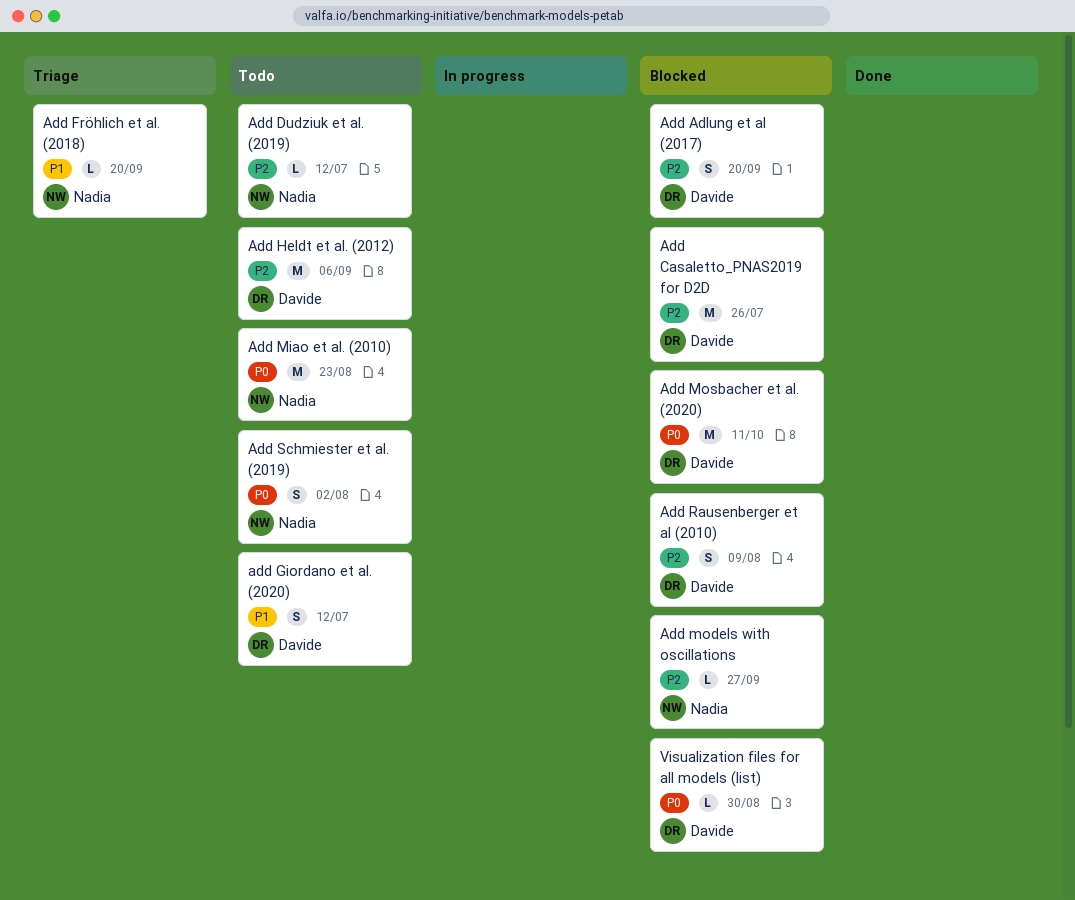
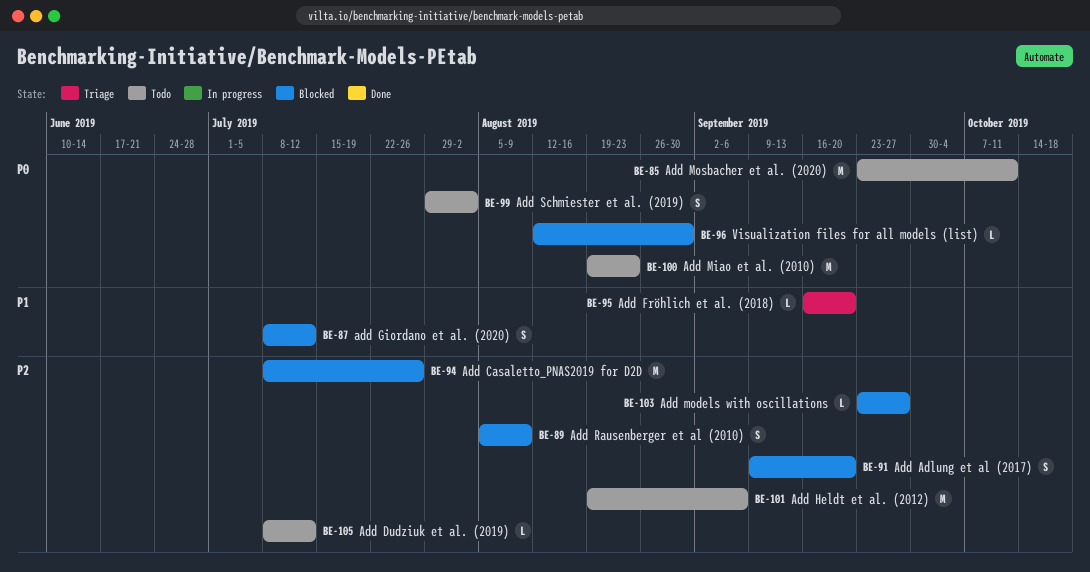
add Giordano et al. (2020), status: Todo -> Blocked
Add Mosbacher et al. (2020), status: Blocked -> Todo

